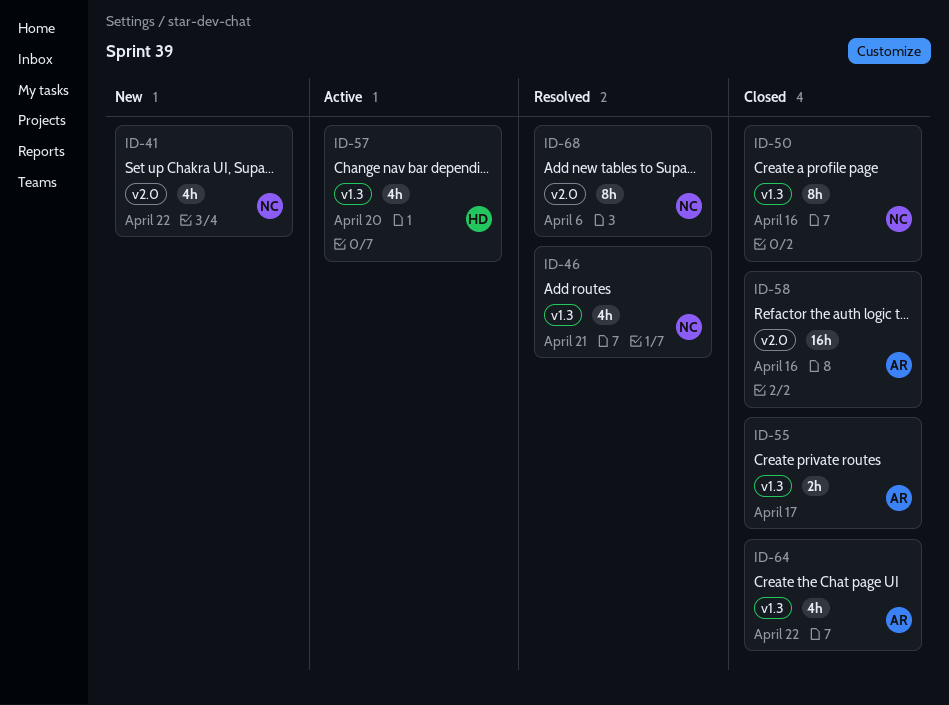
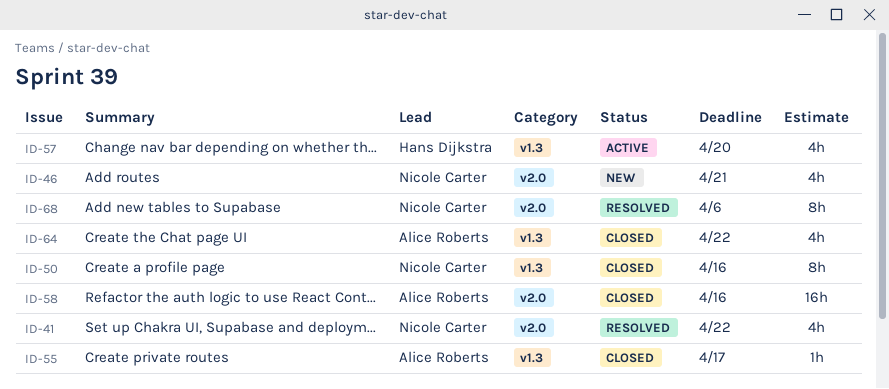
ID-41, status: New -> Resolved
ID-46, status: Resolved -> New
ID-46, label: v1.3 -> v2.0
ID-55, estimate: 2h -> 1h

